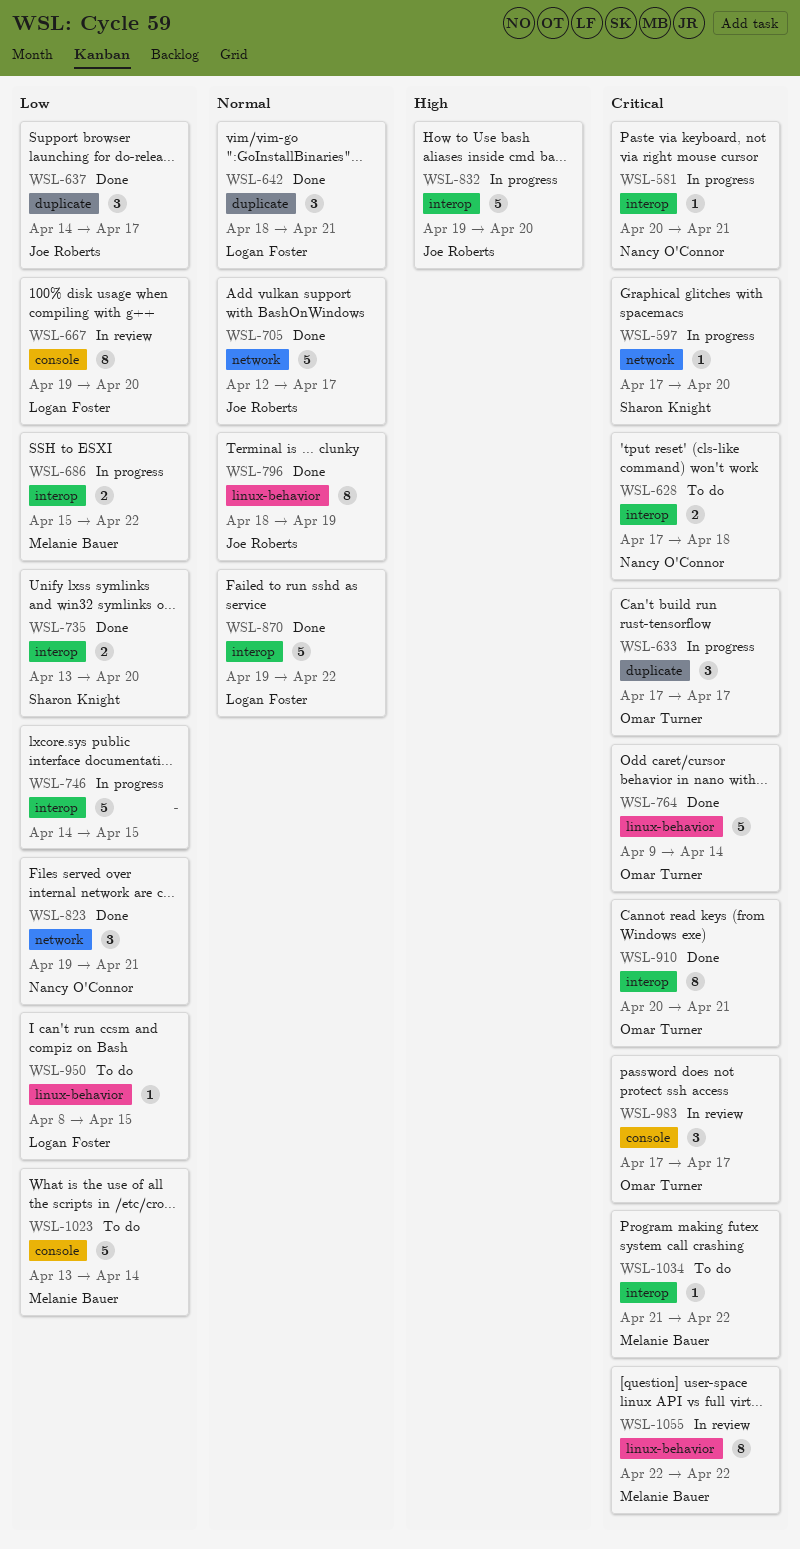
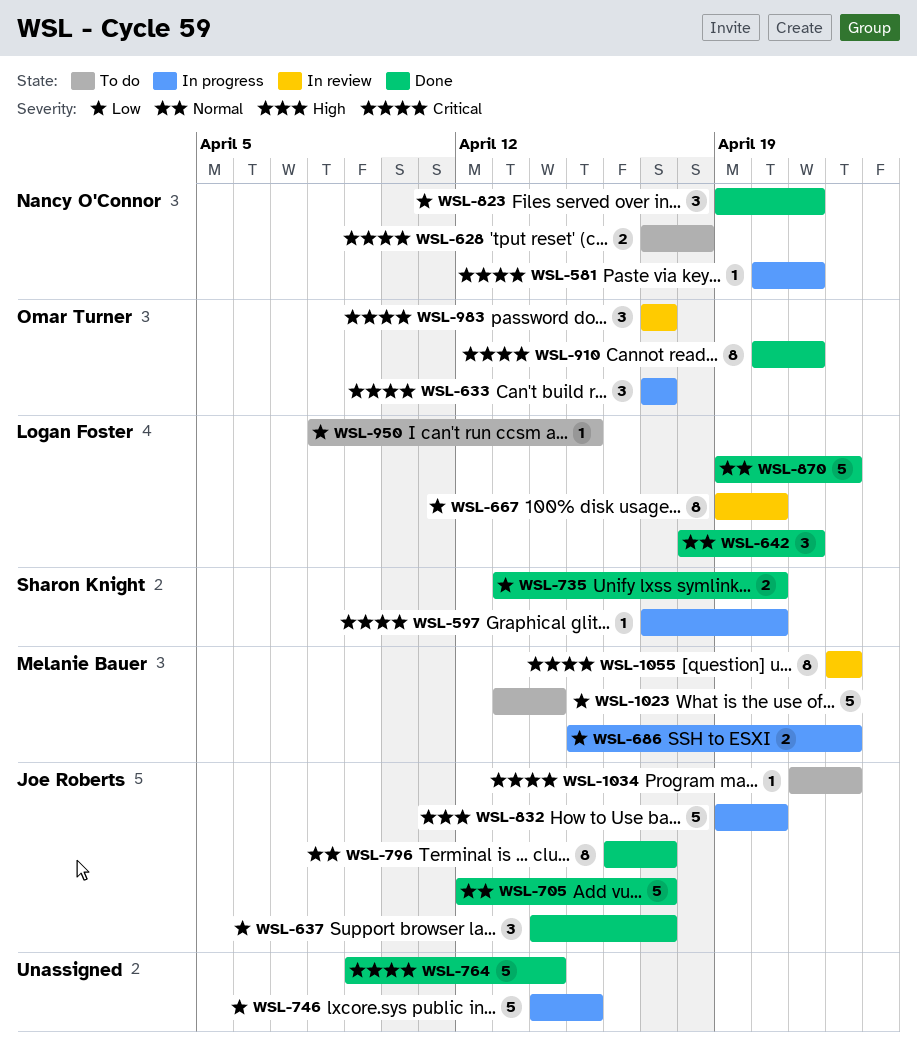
WSL-764, owner: Omar Turner -> none
WSL-796, start: Apr 18 -> Apr 16
WSL-796, due: Apr 19 -> Apr 17
WSL-1034, owner: Melanie Bauer -> Joe Roberts

